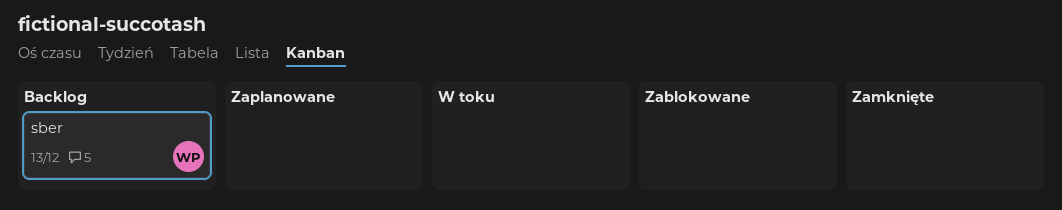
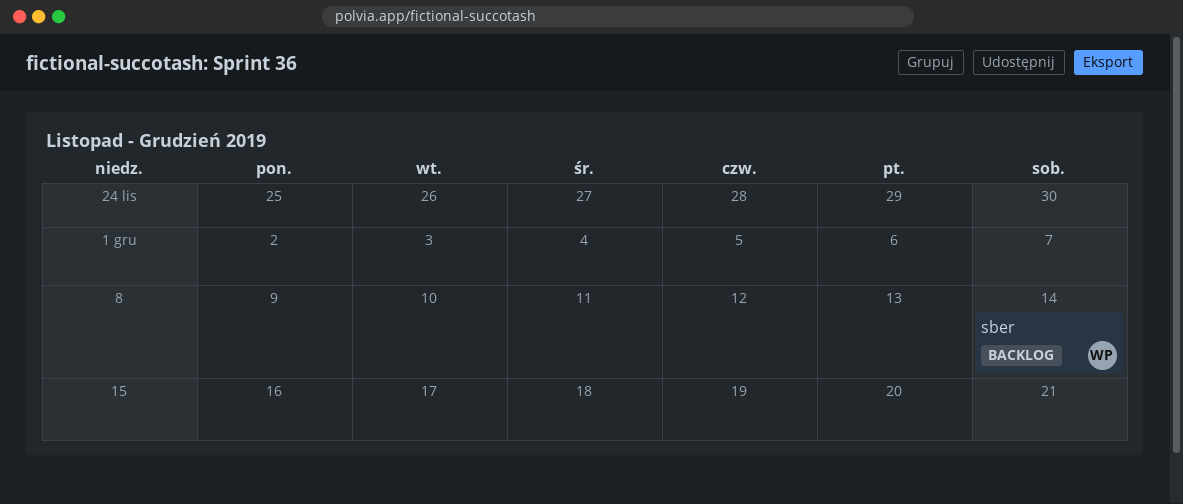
sber, due: Dec 13 -> Dec 14

